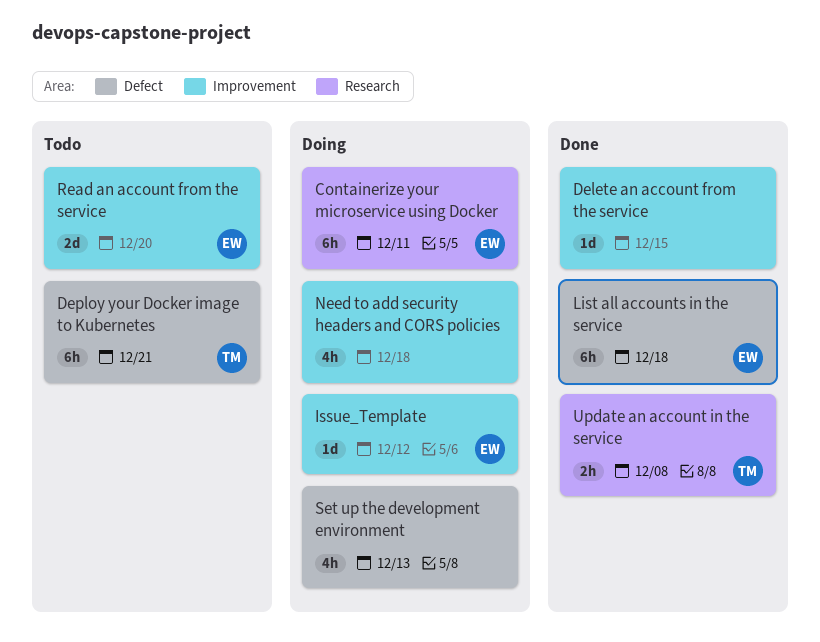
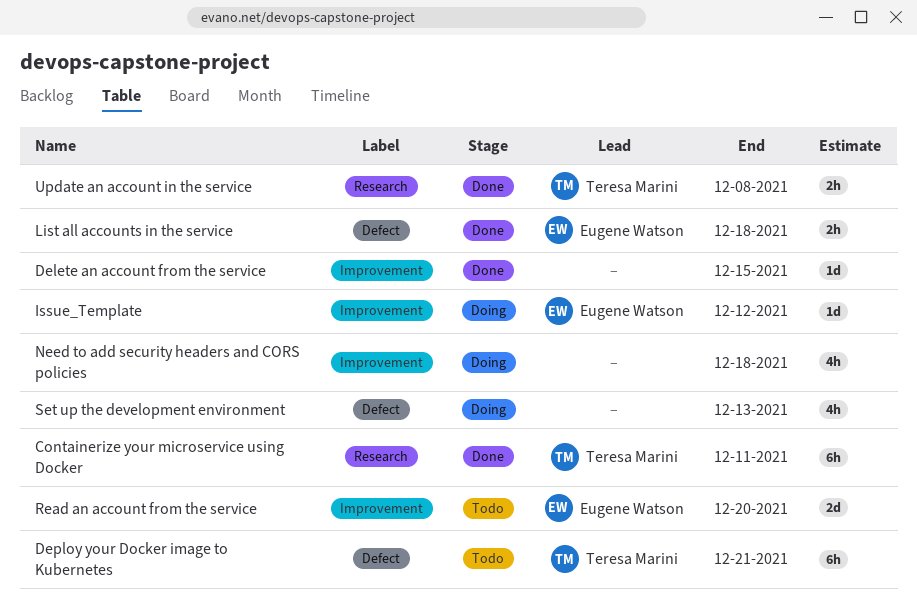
Containerize your microservice using Docker, status: Doing -> Done
Containerize your microservice using Docker, owner: Eugene Watson -> Teresa Marini
List all accounts in the service, estimate: 6h -> 2h

